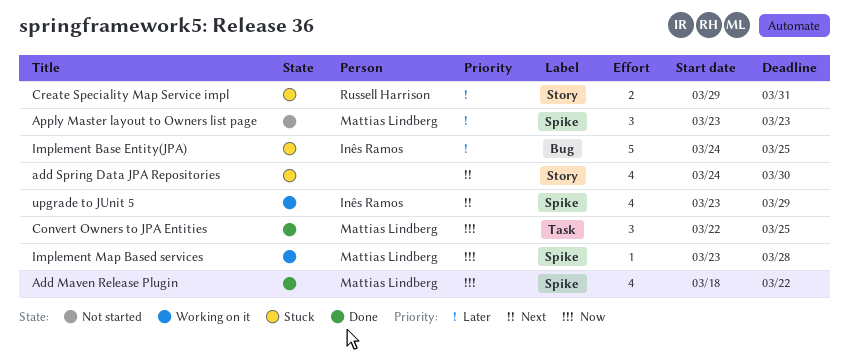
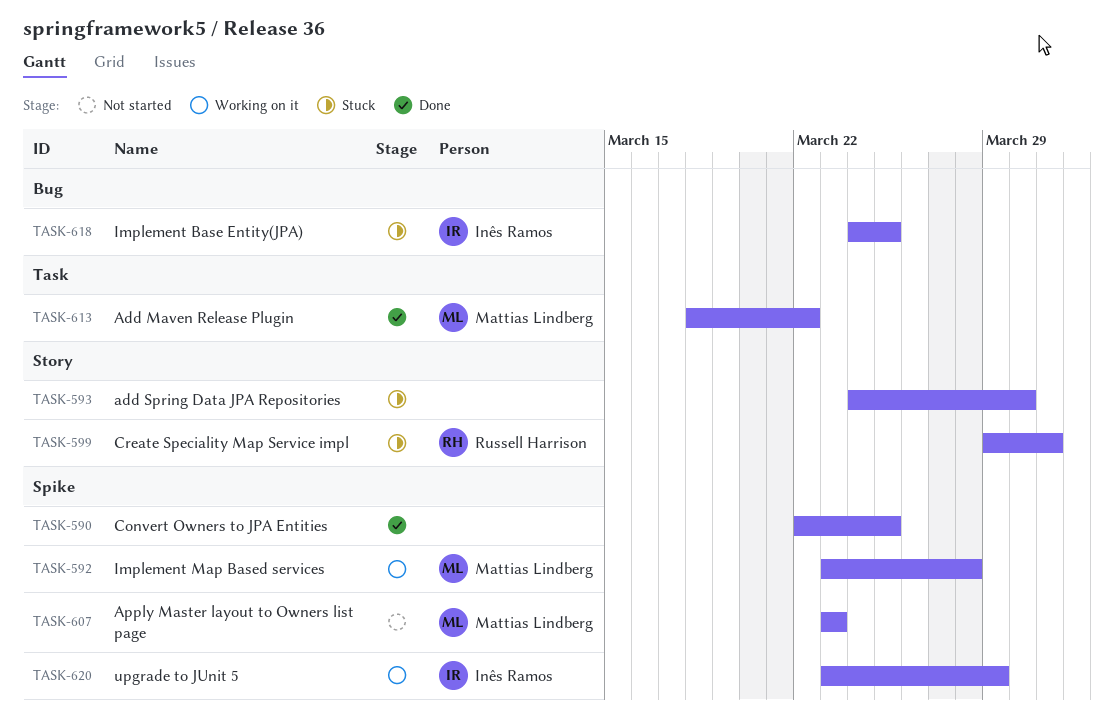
Add Maven Release Plugin, label: Spike -> Task
Convert Owners to JPA Entities, owner: Mattias Lindberg -> none
Convert Owners to JPA Entities, label: Task -> Spike

